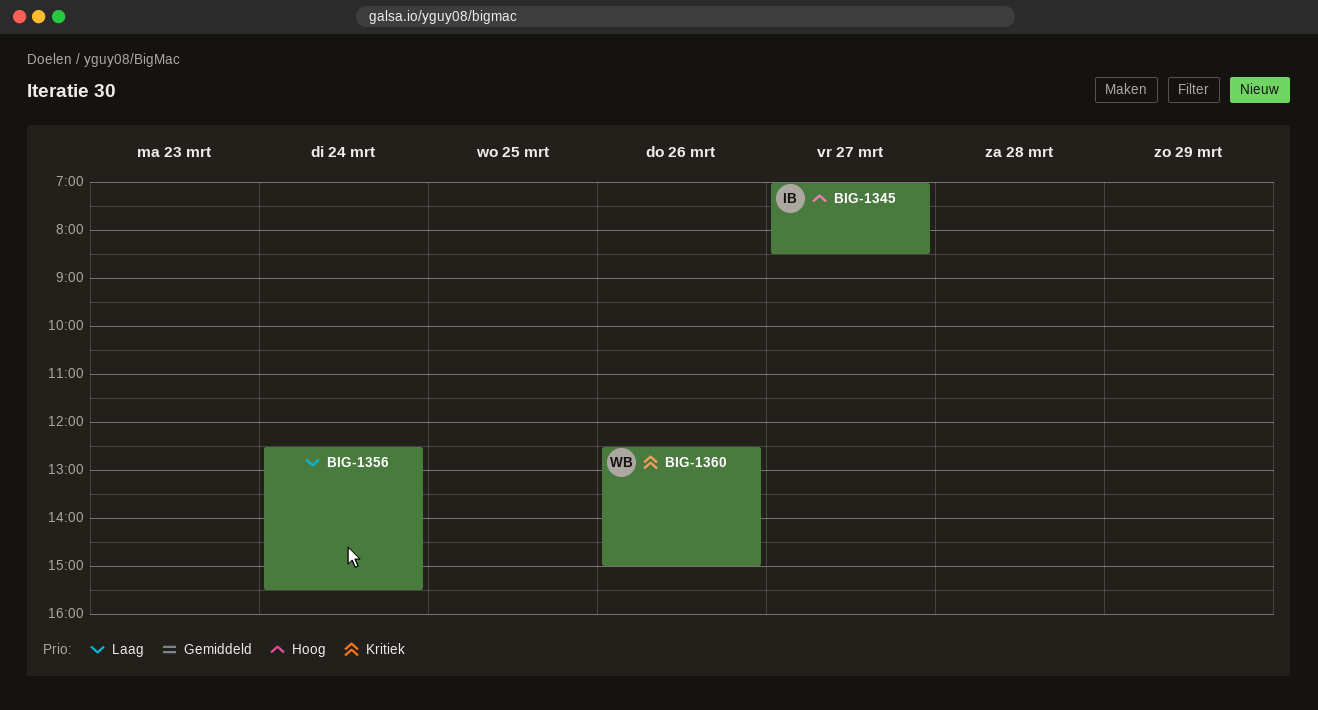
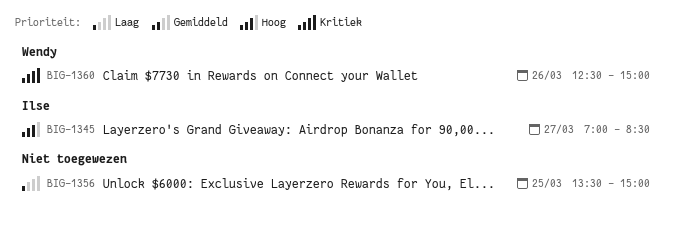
BIG-1356, day: Mar 24 -> Mar 25
BIG-1356, begins: 12:30 -> 13:30
BIG-1356, ends: 15:30 -> 15:00

